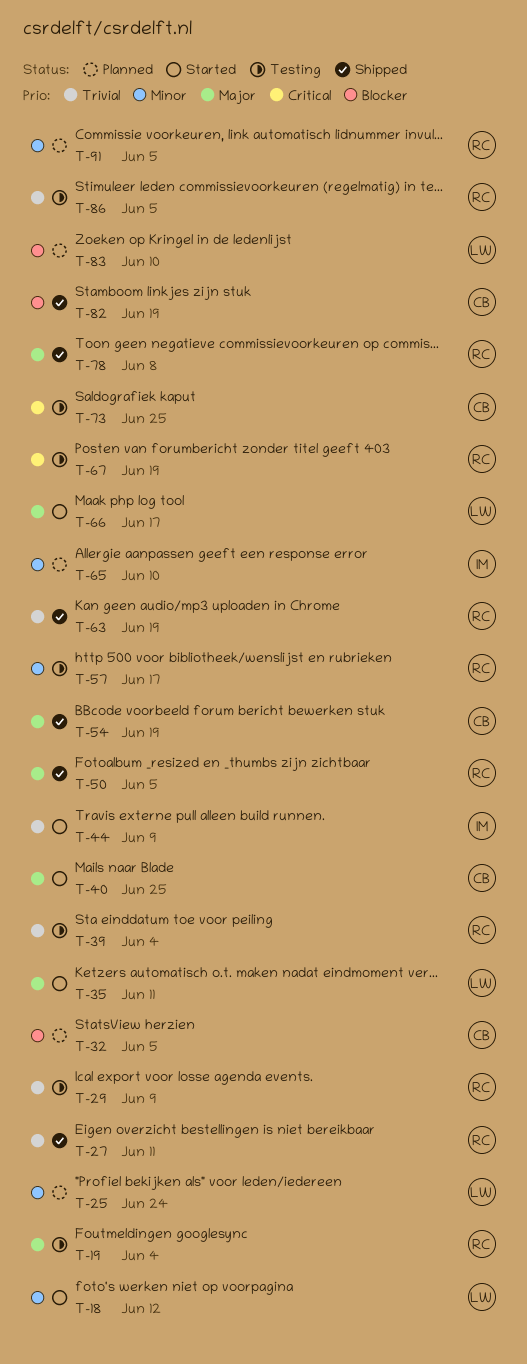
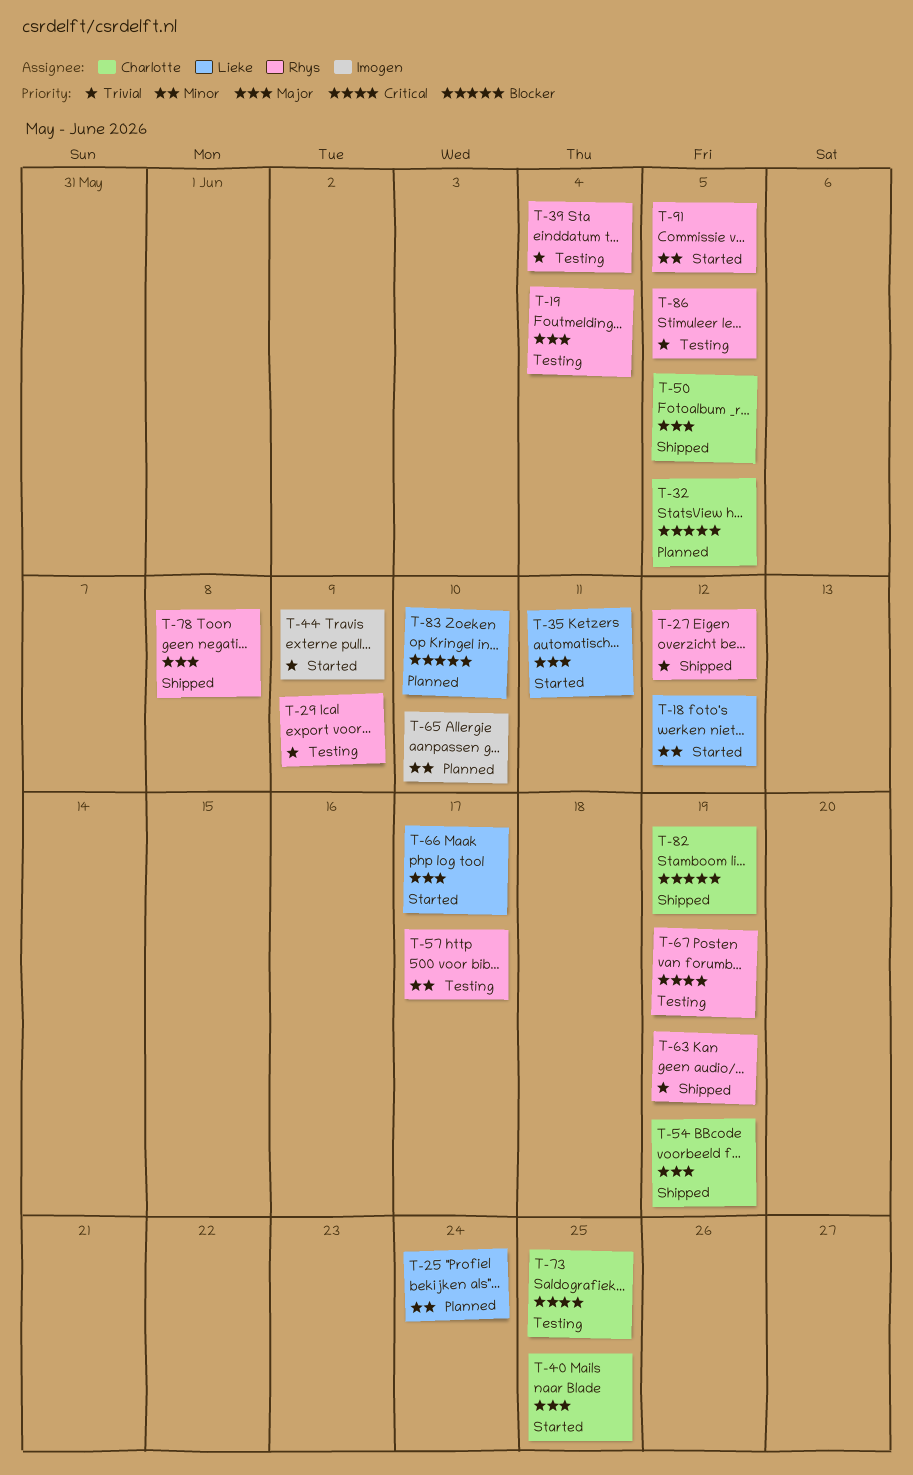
T-27, due: Jun 11 -> Jun 12
T-50, owner: Rhys -> Charlotte
T-91, status: Planned -> Started

